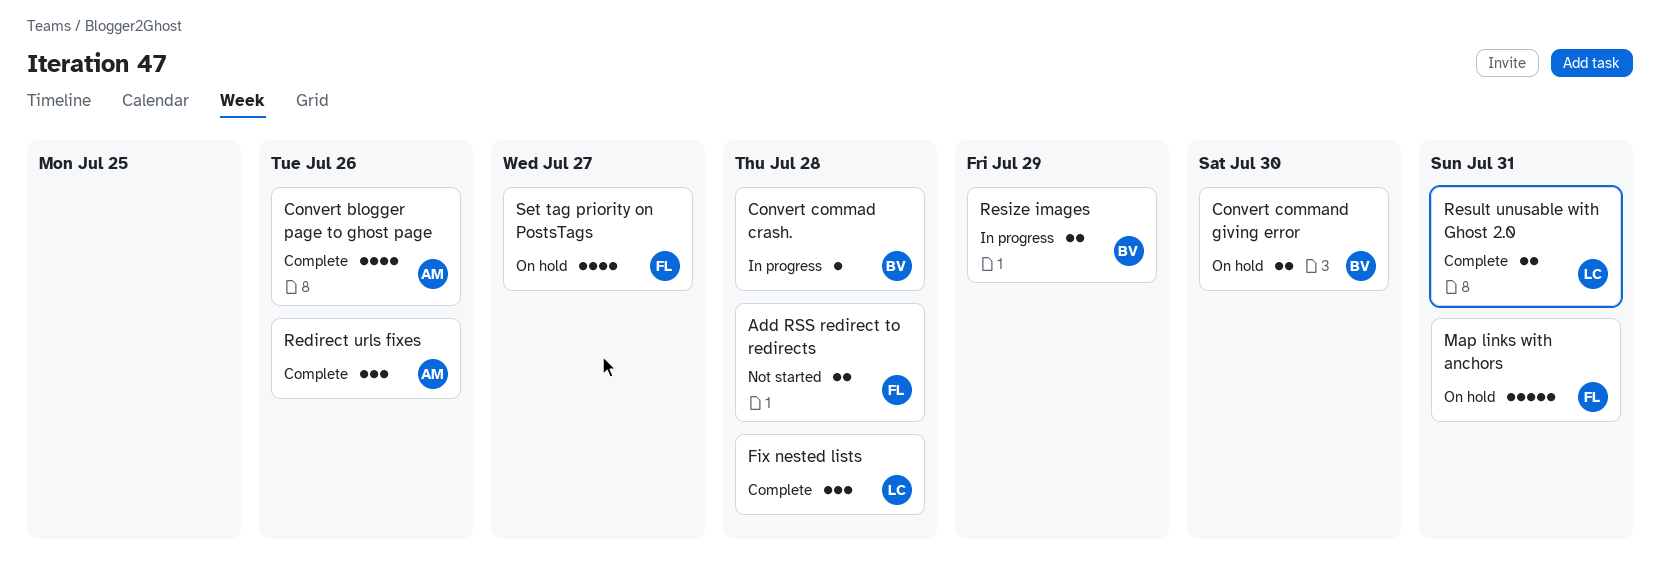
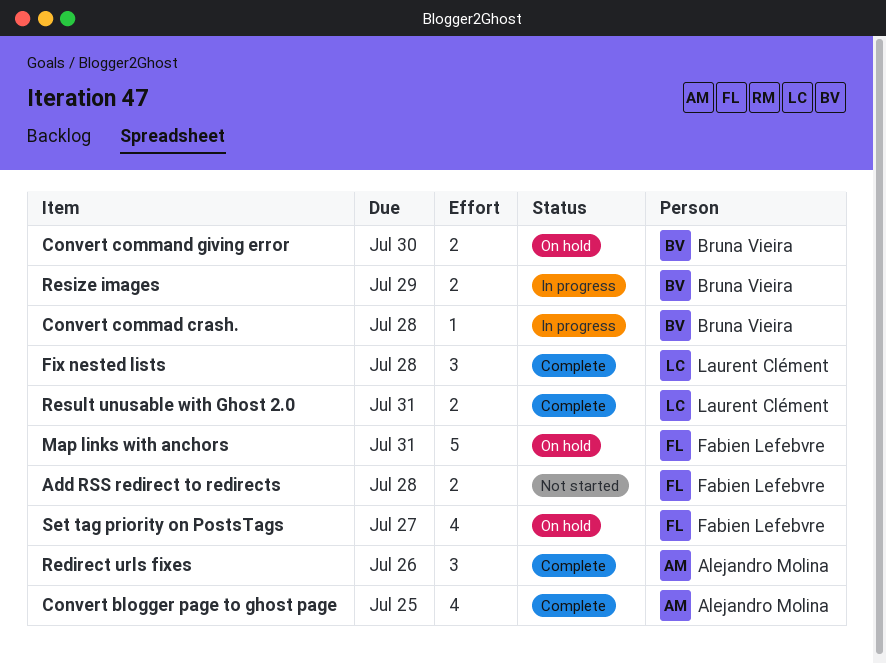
Convert blogger page to ghost page, due: Jul 26 -> Jul 25

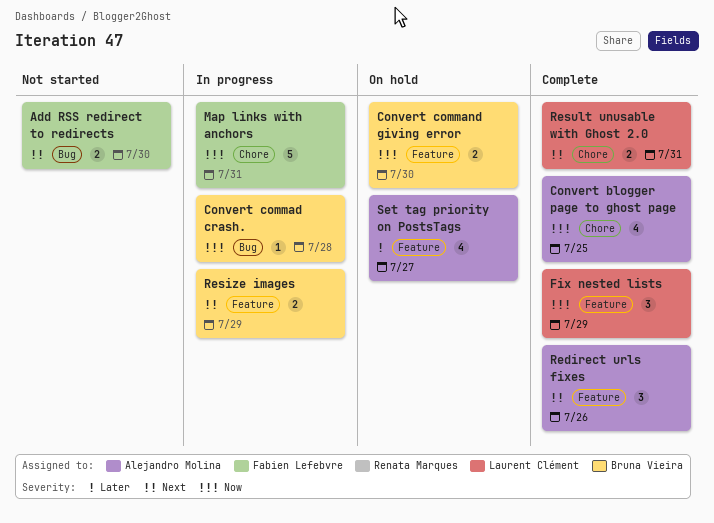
Add RSS redirect to redirects, due: Jul 28 -> Jul 30
Fix nested lists, due: Jul 28 -> Jul 29
Map links with anchors, status: On hold -> In progress
Set tag priority on PostsTags, owner: Fabien Lefebvre -> Alejandro Molina

